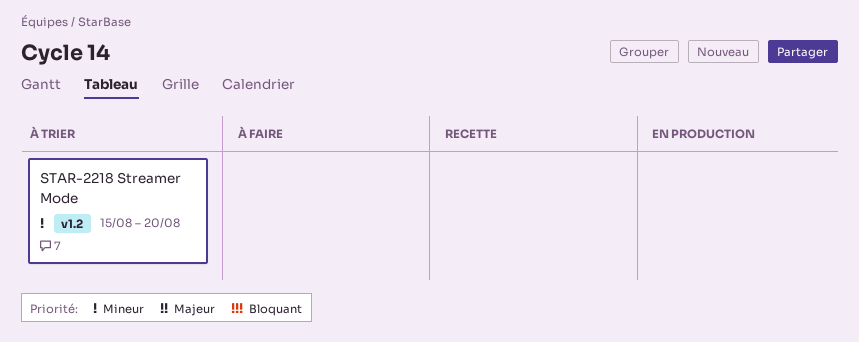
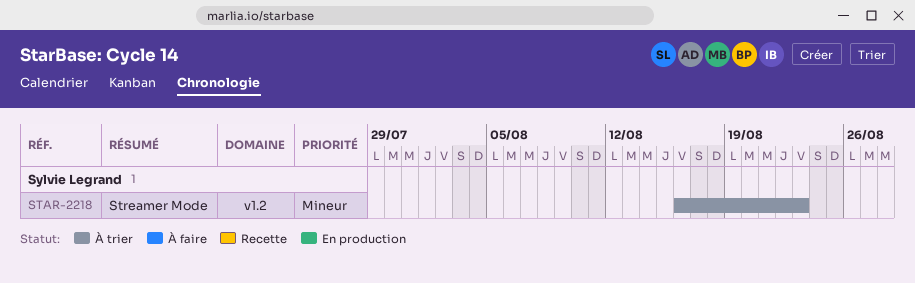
STAR-2218, start: Aug 15 -> Aug 16
STAR-2218, due: Aug 20 -> Aug 23

